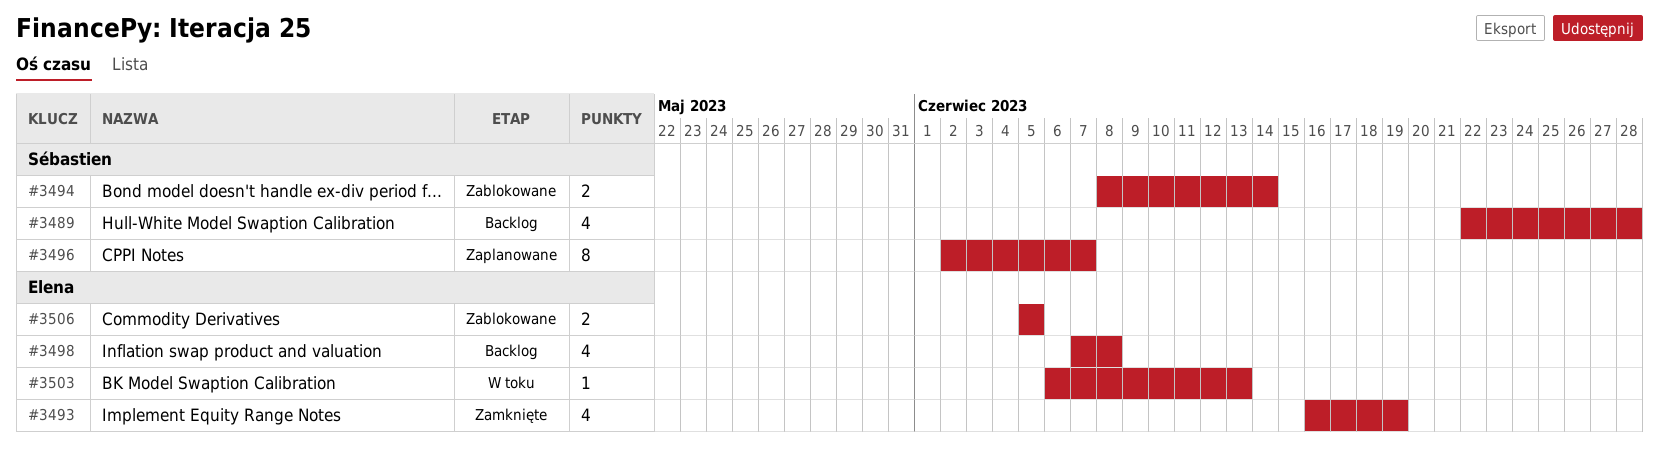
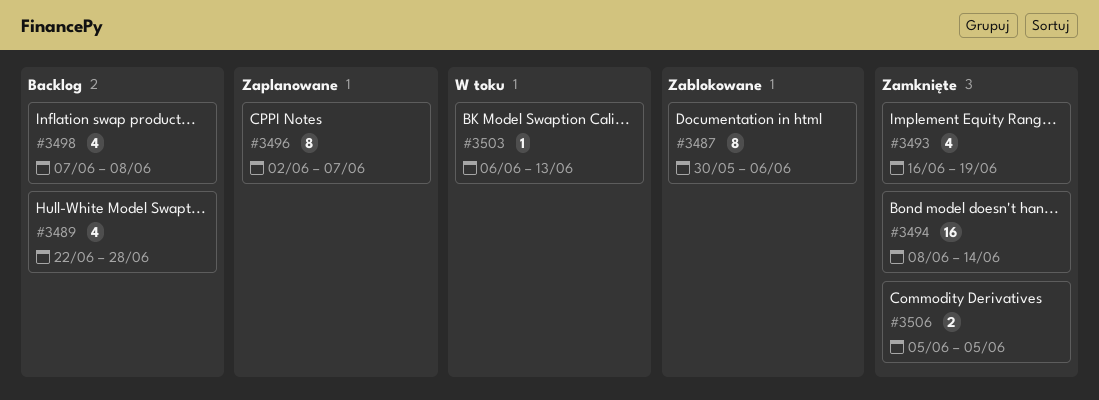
#3487: none -> present
#3494, status: Zablokowane -> Zamknięte
#3494, estimate: 2 -> 16
#3506, status: Zablokowane -> Zamknięte

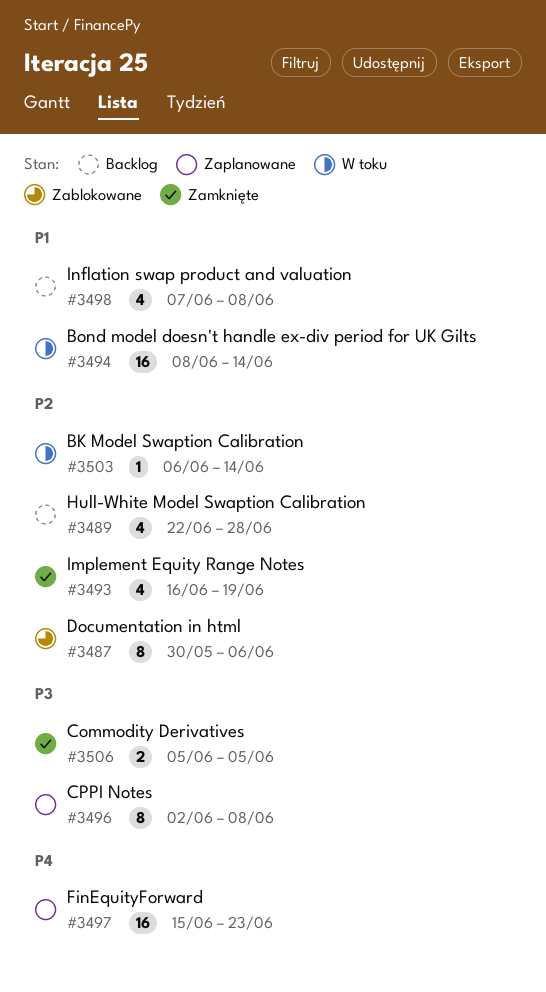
#3494, status: Zamknięte -> W toku
#3496, due: Jun 7 -> Jun 8
#3497: none -> present
#3503, due: Jun 13 -> Jun 14

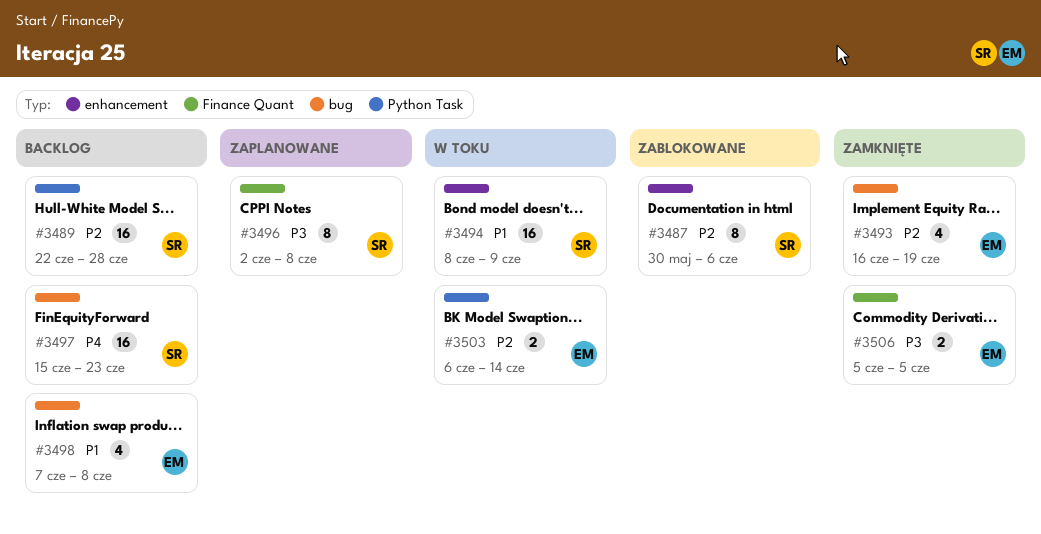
#3489, estimate: 4 -> 16
#3494, due: Jun 14 -> Jun 9
#3497, status: Zaplanowane -> Backlog
#3503, estimate: 1 -> 2

